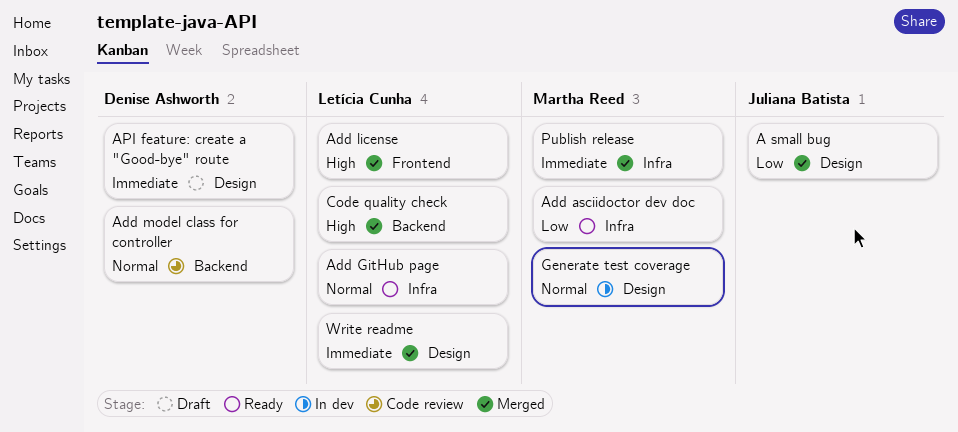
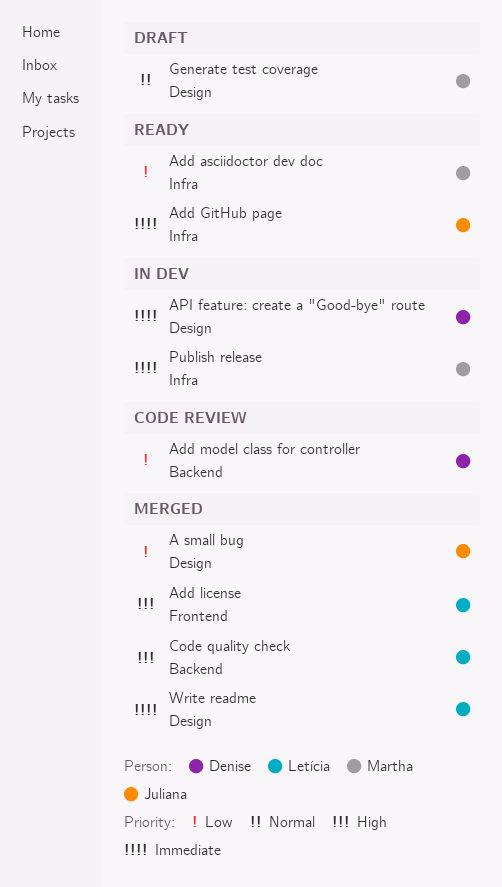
Add GitHub page, owner: Letícia Cunha -> Juliana Batista
Add GitHub page, priority: Normal -> Immediate
Add model class for controller, priority: Normal -> Low
API feature: create a "Good-bye" route, status: Draft -> In dev
Generate test coverage, status: In dev -> Draft
Publish release, status: Merged -> In dev

